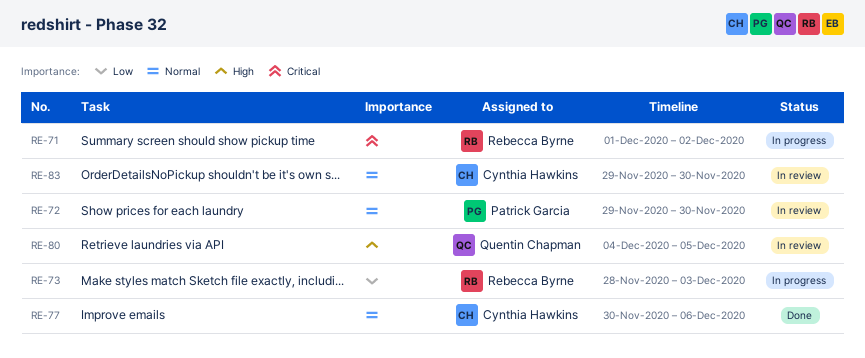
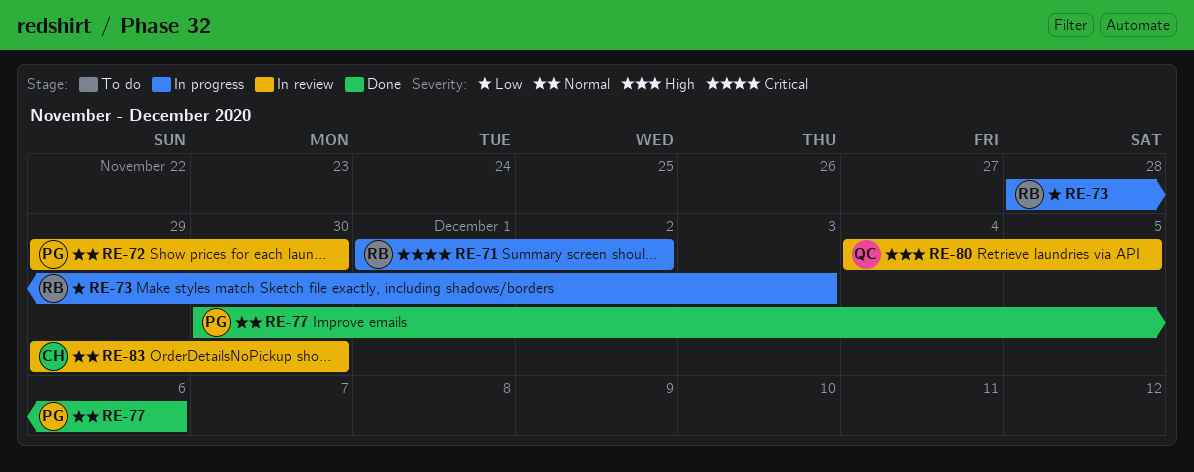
RE-77, owner: Cynthia Hawkins -> Patrick Garcia

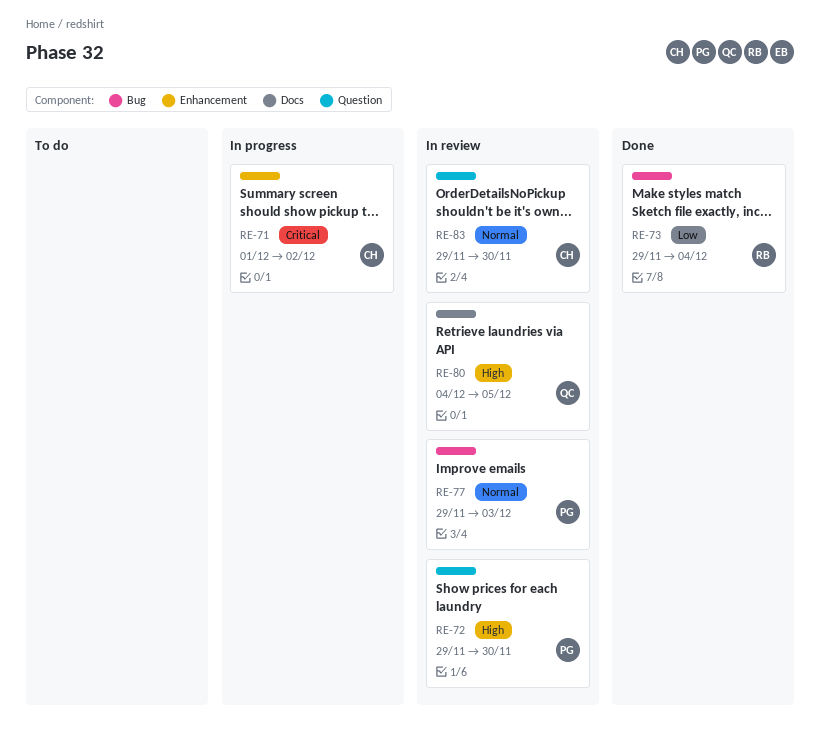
RE-71, owner: RB -> CH
RE-72, priority: Normal -> High
RE-73, status: In progress -> Done
RE-73, start: Nov 28 -> Nov 29
RE-73, due: Dec 3 -> Dec 4
RE-77, status: Done -> In review
RE-77, start: Nov 30 -> Nov 29
RE-77, due: Dec 6 -> Dec 3

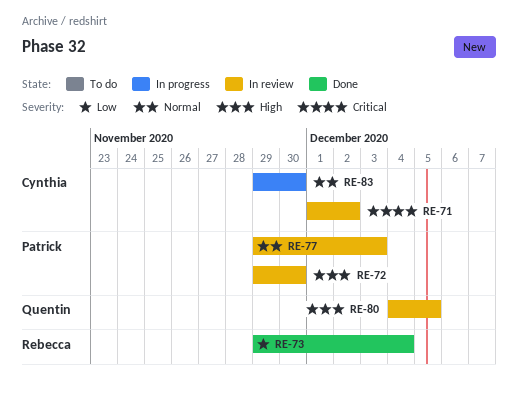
RE-71, status: In progress -> In review
RE-83, status: In review -> In progress

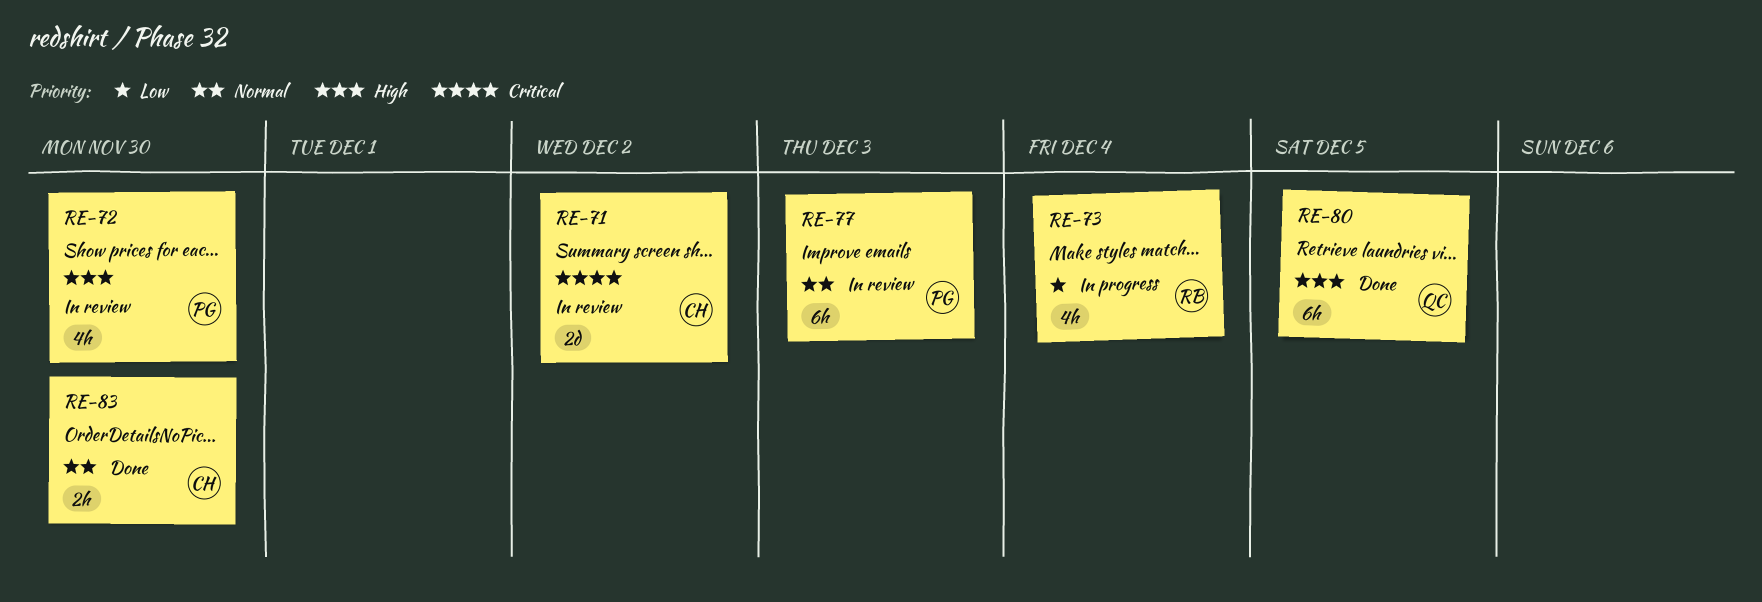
RE-73, status: Done -> In progress
RE-80, status: In review -> Done
RE-83, status: In progress -> Done

